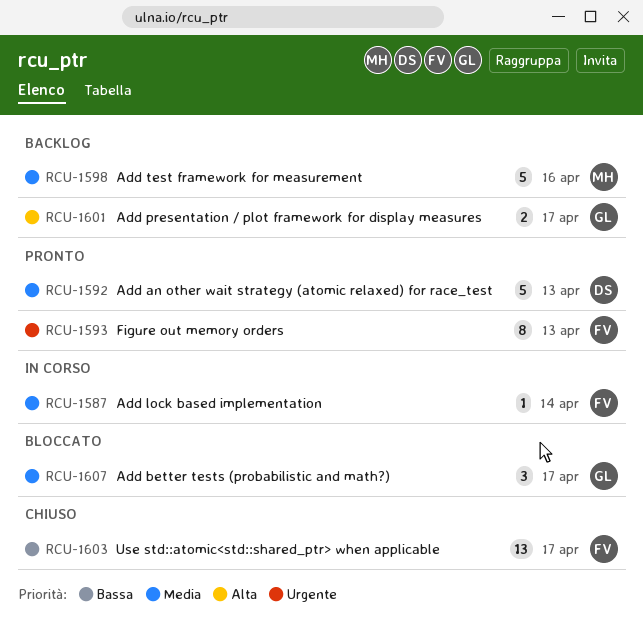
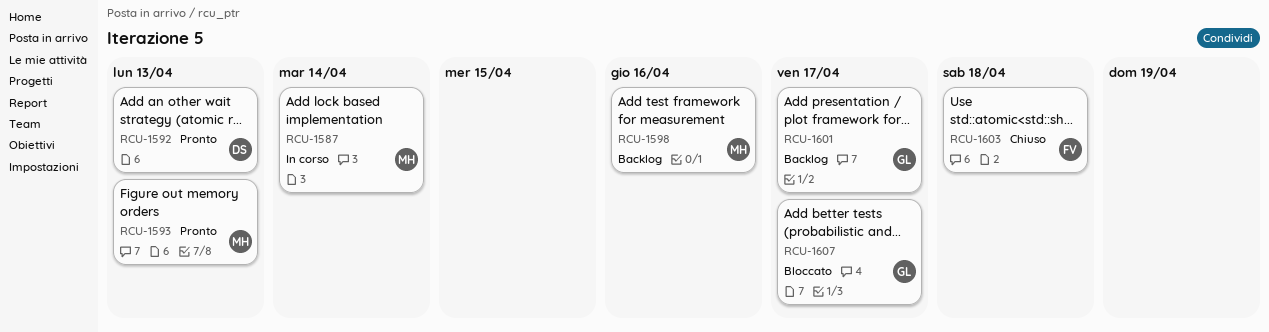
RCU-1587, owner: FV -> MH
RCU-1593, owner: FV -> MH
RCU-1603, due: Apr 17 -> Apr 18

